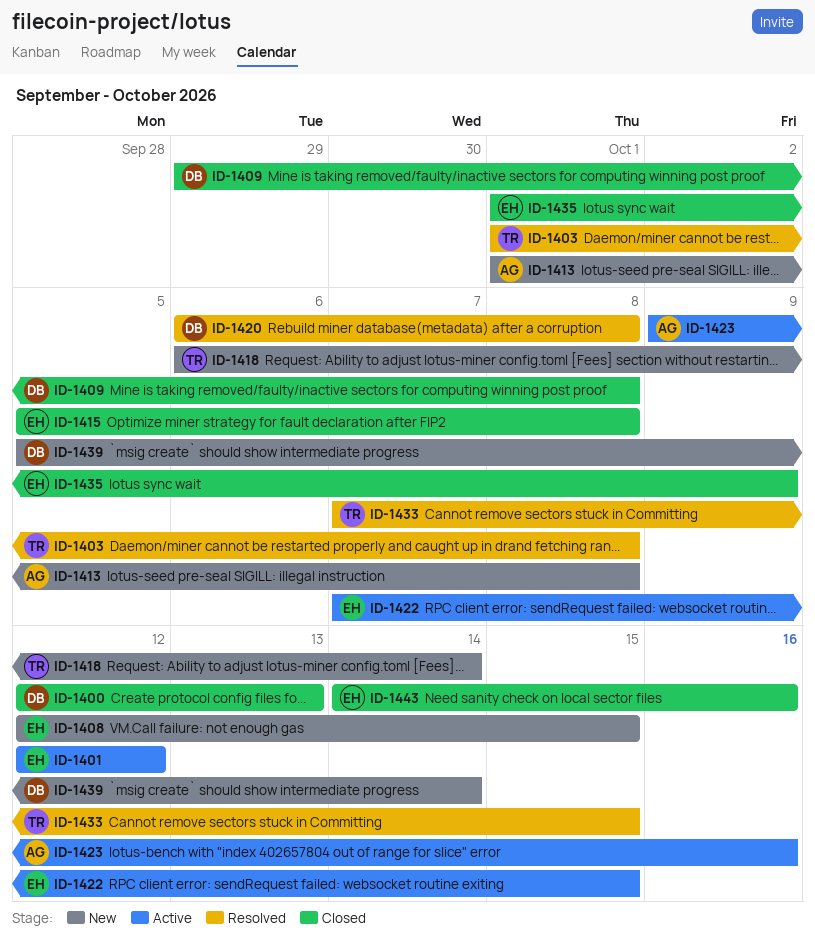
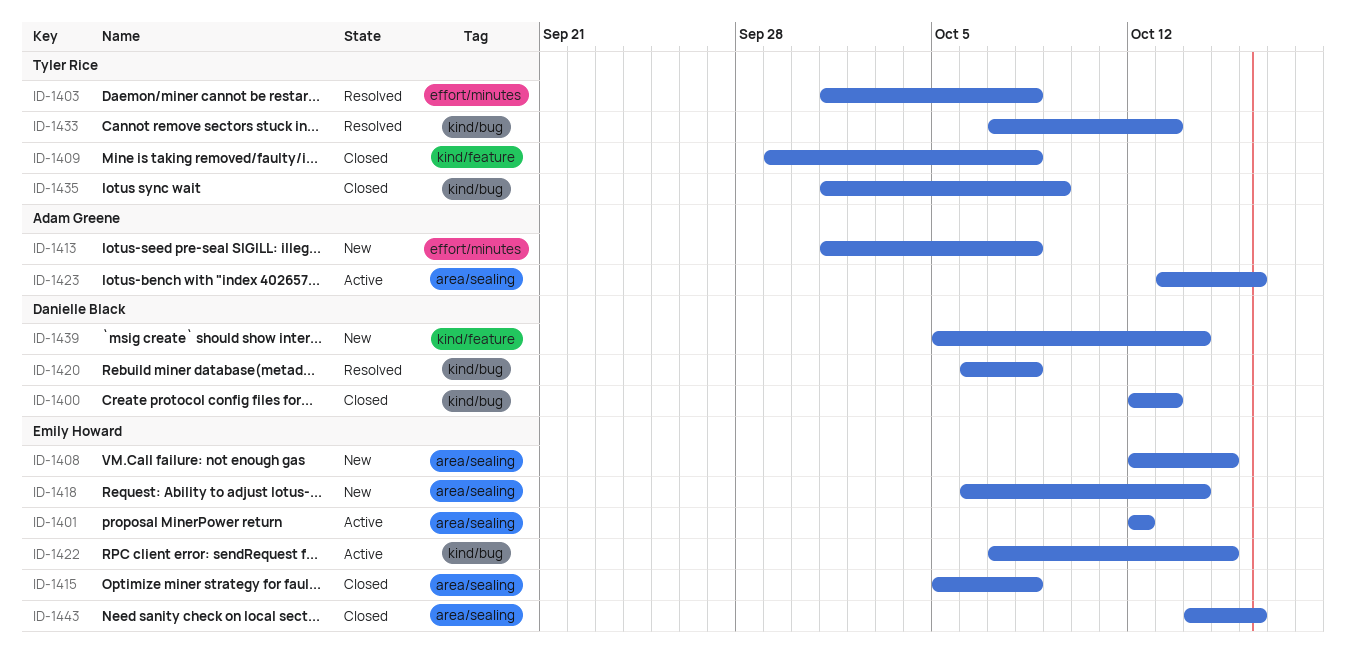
ID-1409, owner: Danielle Black -> Tyler Rice
ID-1418, owner: Tyler Rice -> Emily Howard
ID-1423, start: Oct 9 -> Oct 13
ID-1433, due: Oct 15 -> Oct 13
ID-1435, owner: Emily Howard -> Tyler Rice

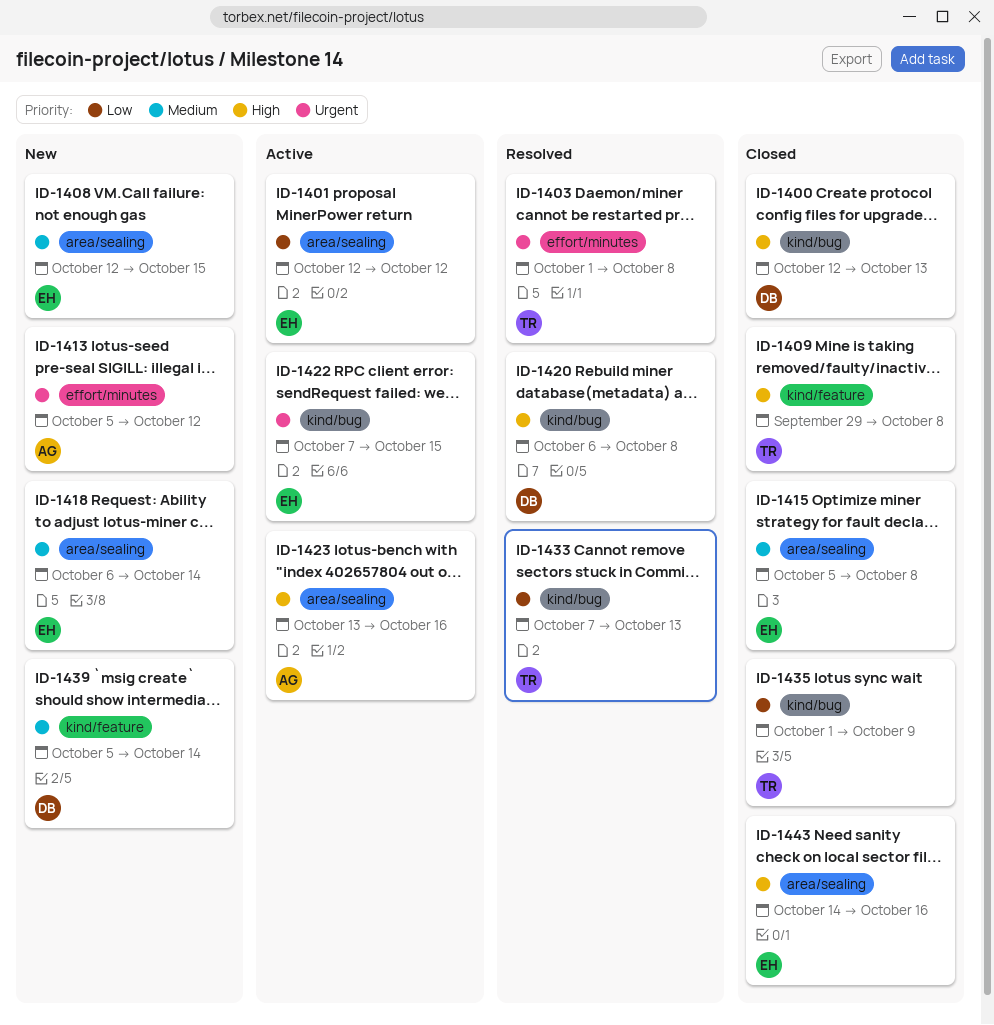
ID-1413, start: Oct 1 -> Oct 5
ID-1413, due: Oct 8 -> Oct 12

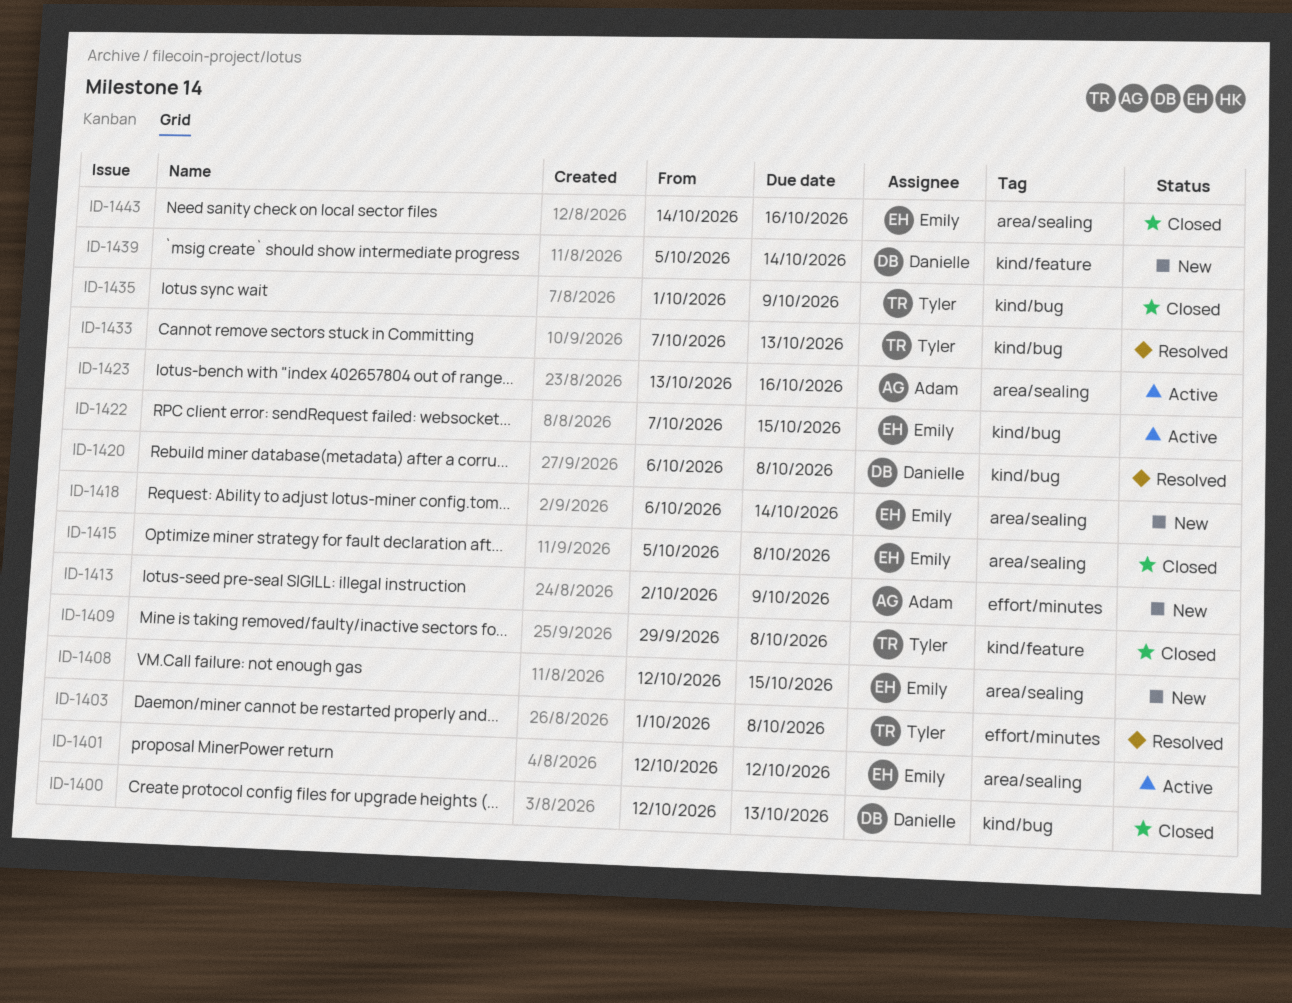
ID-1413, start: Oct 5 -> Oct 2
ID-1413, due: Oct 12 -> Oct 9

